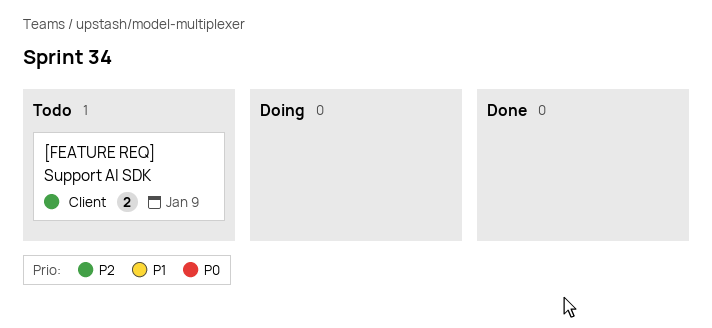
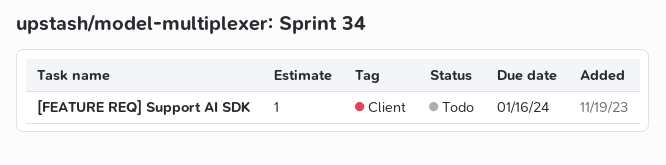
[FEATURE REQ] Support AI SDK, estimate: 2 -> 1
[FEATURE REQ] Support AI SDK, due: Jan 9 -> Jan 16

